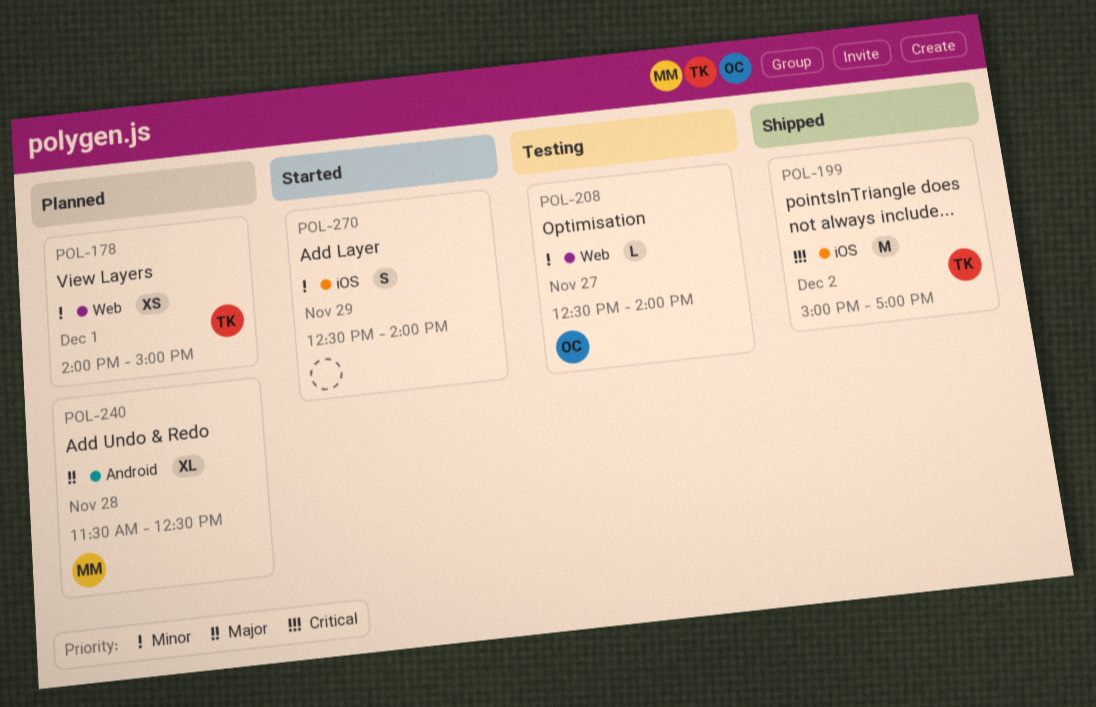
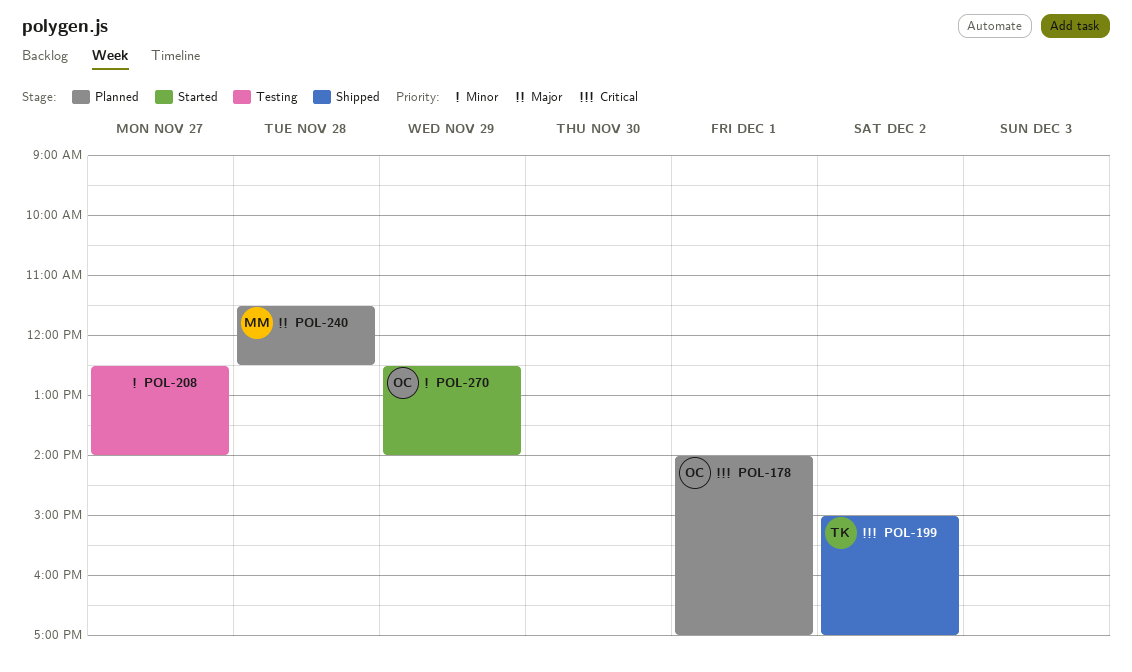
POL-178, owner: TK -> OC
POL-178, priority: Minor -> Critical
POL-178, ends: 15:00 -> 17:00
POL-208, owner: OC -> none
POL-270, owner: none -> OC

